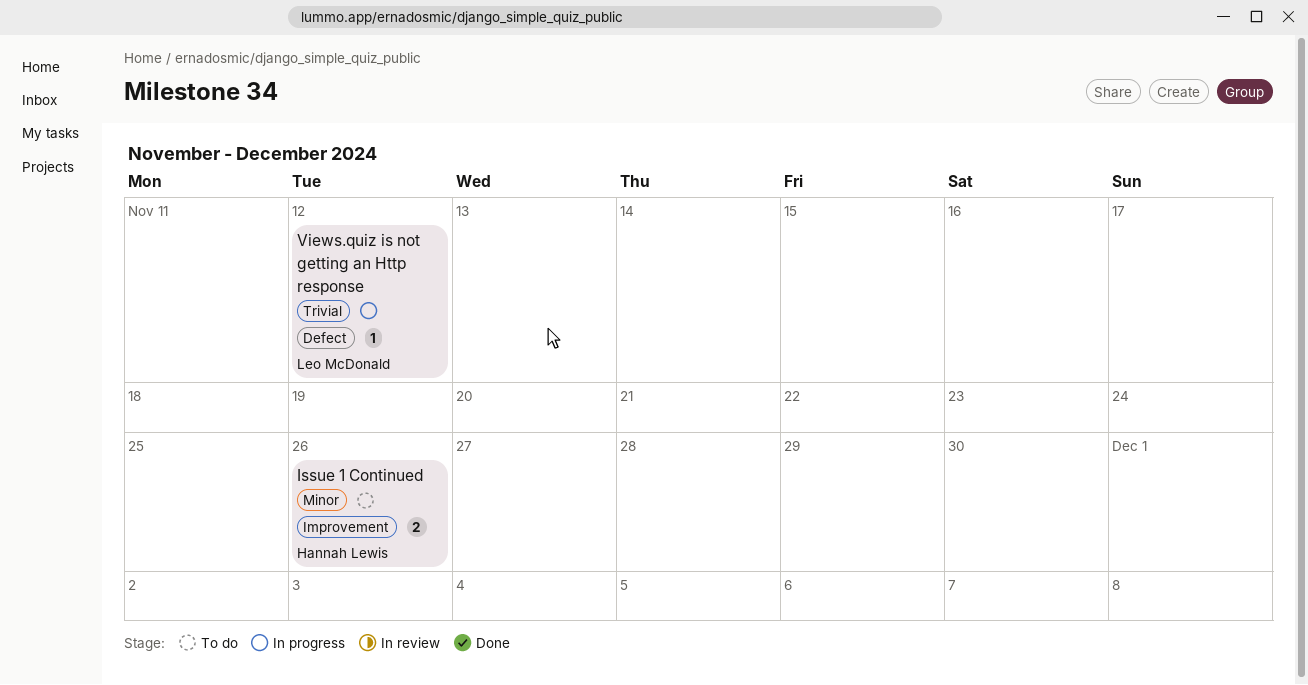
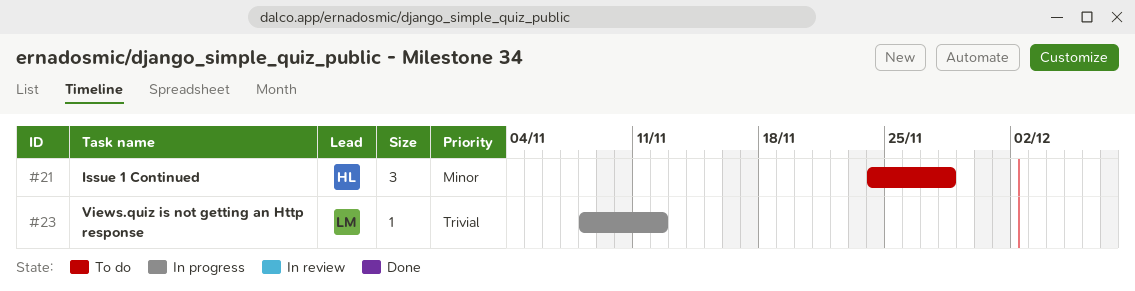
Issue 1 Continued, estimate: 2 -> 3
Issue 1 Continued, due: Nov 26 -> Nov 28

